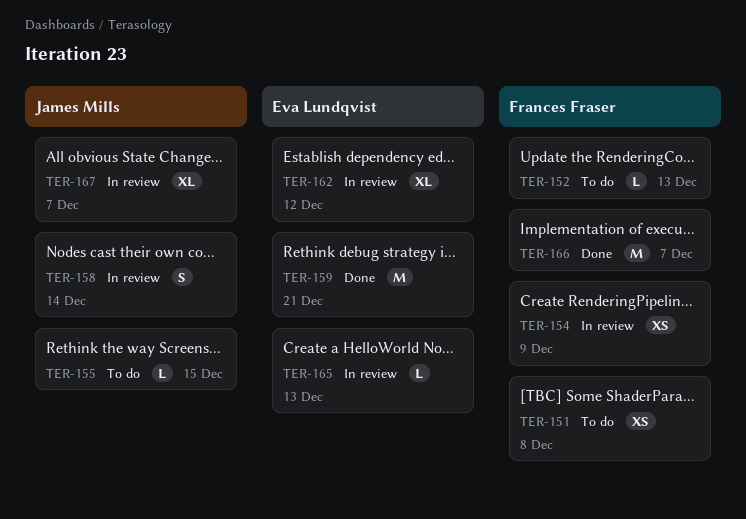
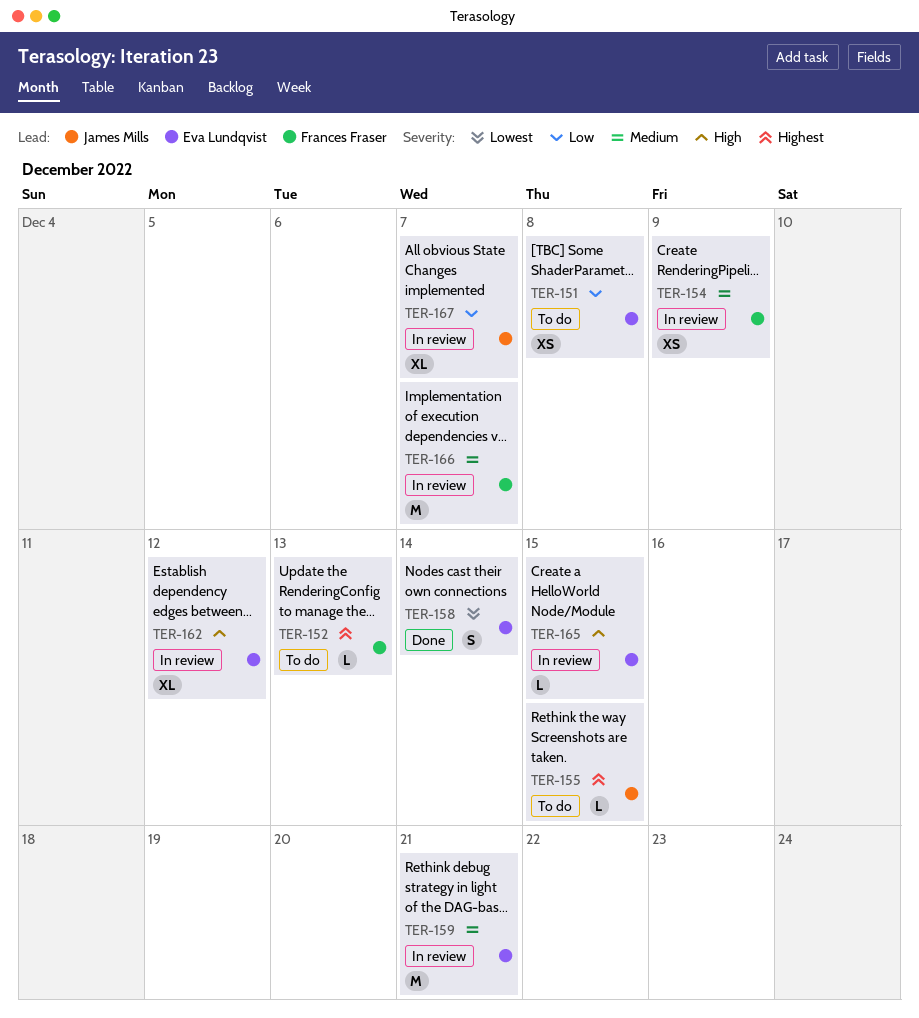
TER-151, owner: Frances Fraser -> Eva Lundqvist
TER-158, status: In review -> Done
TER-158, owner: James Mills -> Eva Lundqvist
TER-159, status: Done -> In review
TER-165, due: Dec 13 -> Dec 15
TER-166, status: Done -> In review

